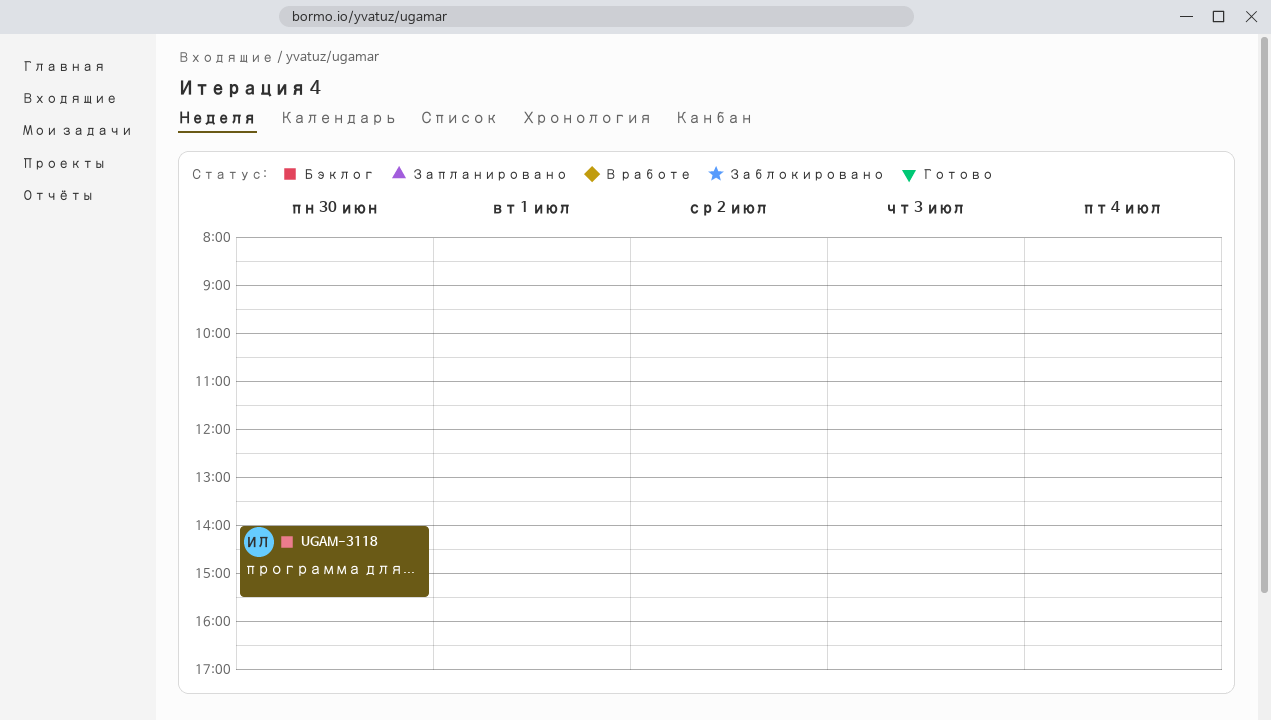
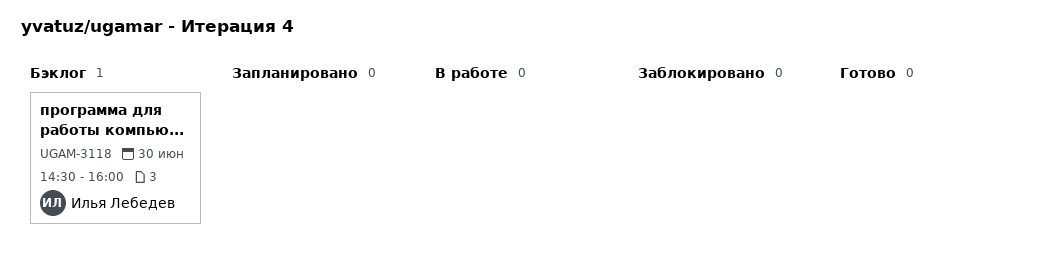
UGAM-3118, begins: 14:00 -> 14:30
UGAM-3118, ends: 15:30 -> 16:00

